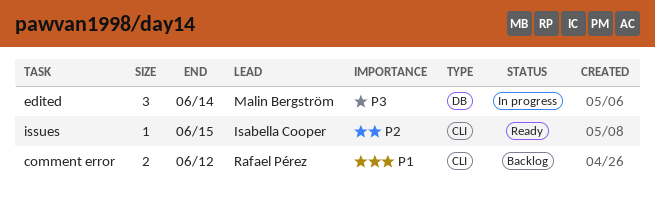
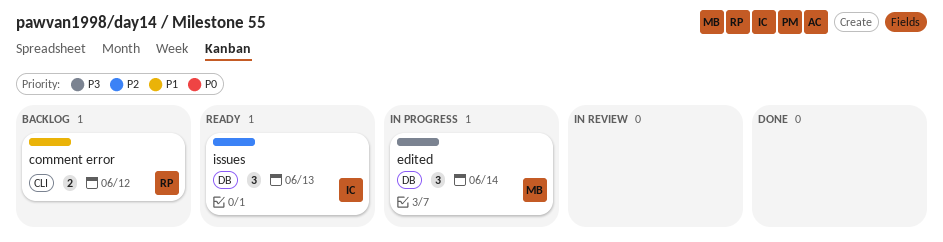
issues, label: CLI -> DB
issues, estimate: 1 -> 3
issues, due: Jun 15 -> Jun 13

